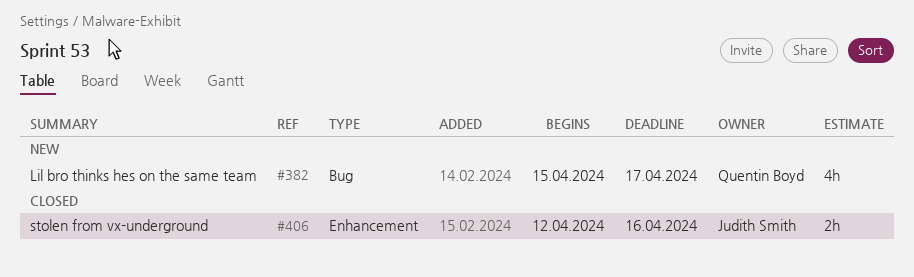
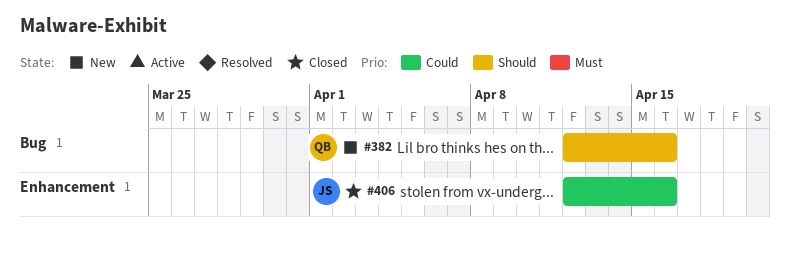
#382, start: Apr 15 -> Apr 12
#382, due: Apr 17 -> Apr 16

